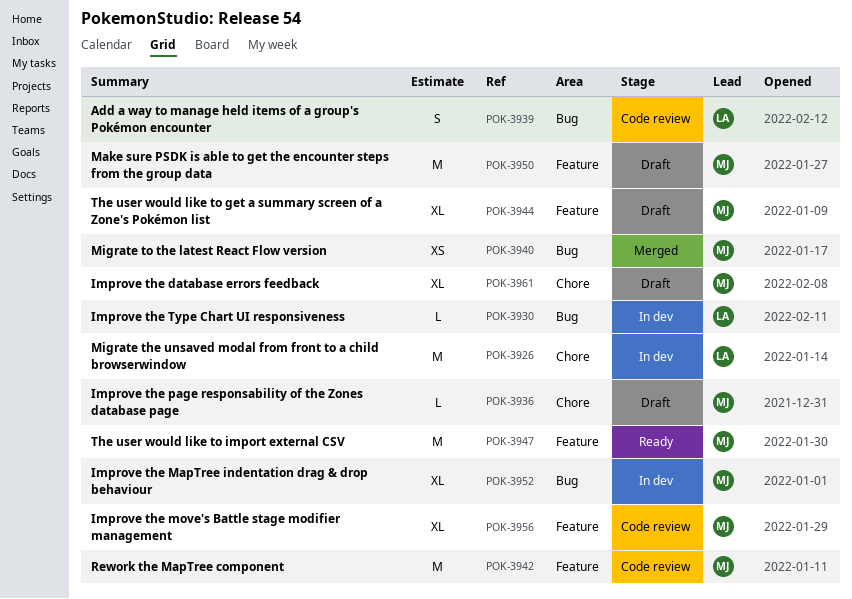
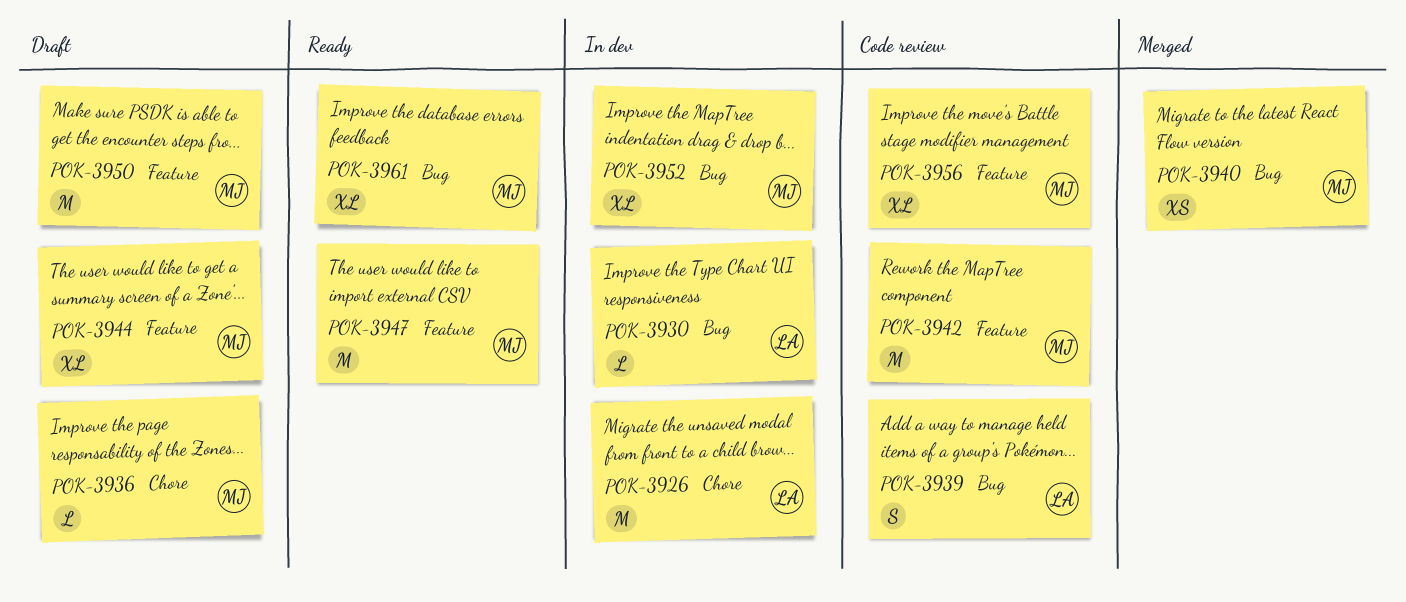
POK-3961, status: Draft -> Ready
POK-3961, label: Chore -> Bug

